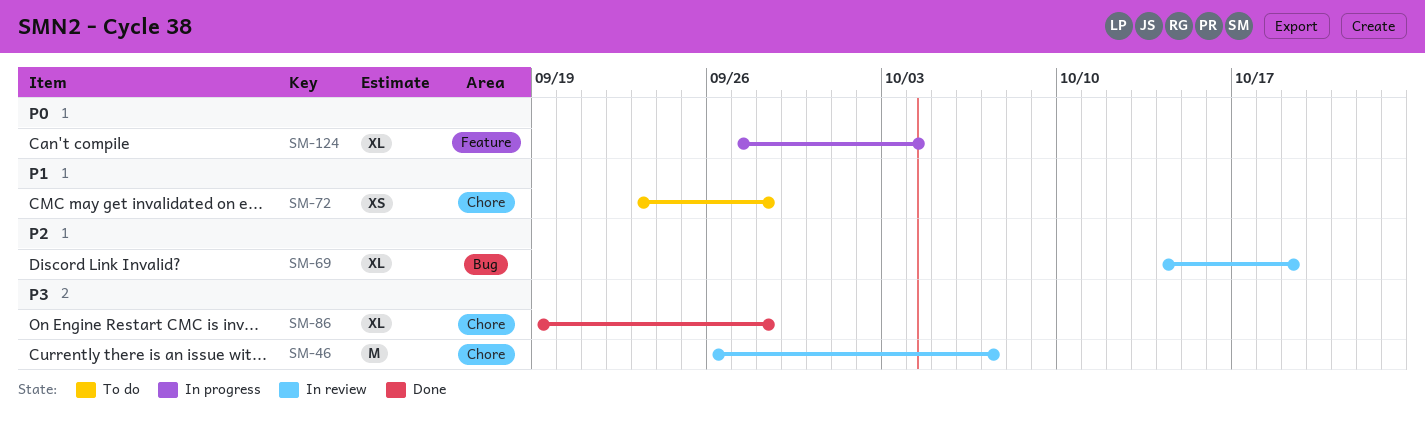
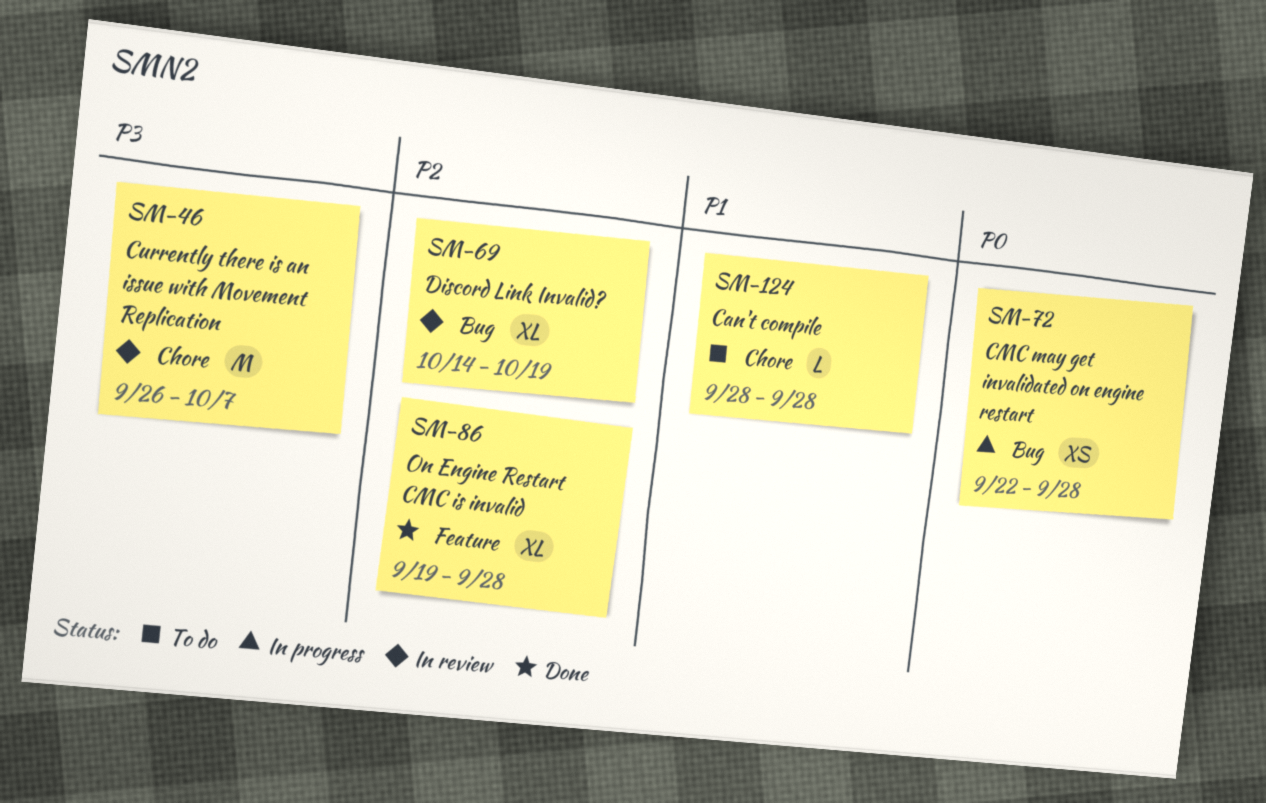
SM-72, status: To do -> In progress
SM-72, priority: P1 -> P0
SM-72, label: Chore -> Bug
SM-72, start: Sep 23 -> Sep 22
SM-86, priority: P3 -> P2
SM-86, label: Chore -> Feature
SM-124, status: In progress -> To do
SM-124, priority: P0 -> P1
SM-124, label: Feature -> Chore
SM-124, estimate: XL -> L
SM-124, start: Sep 27 -> Sep 28
SM-124, due: Oct 4 -> Sep 28

